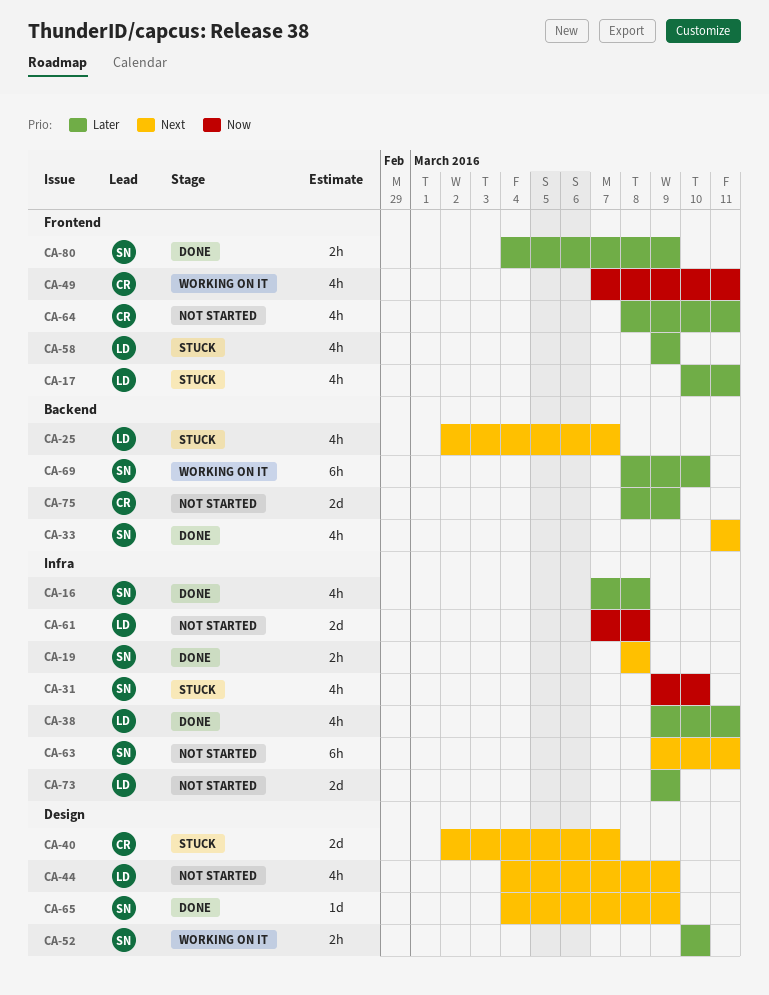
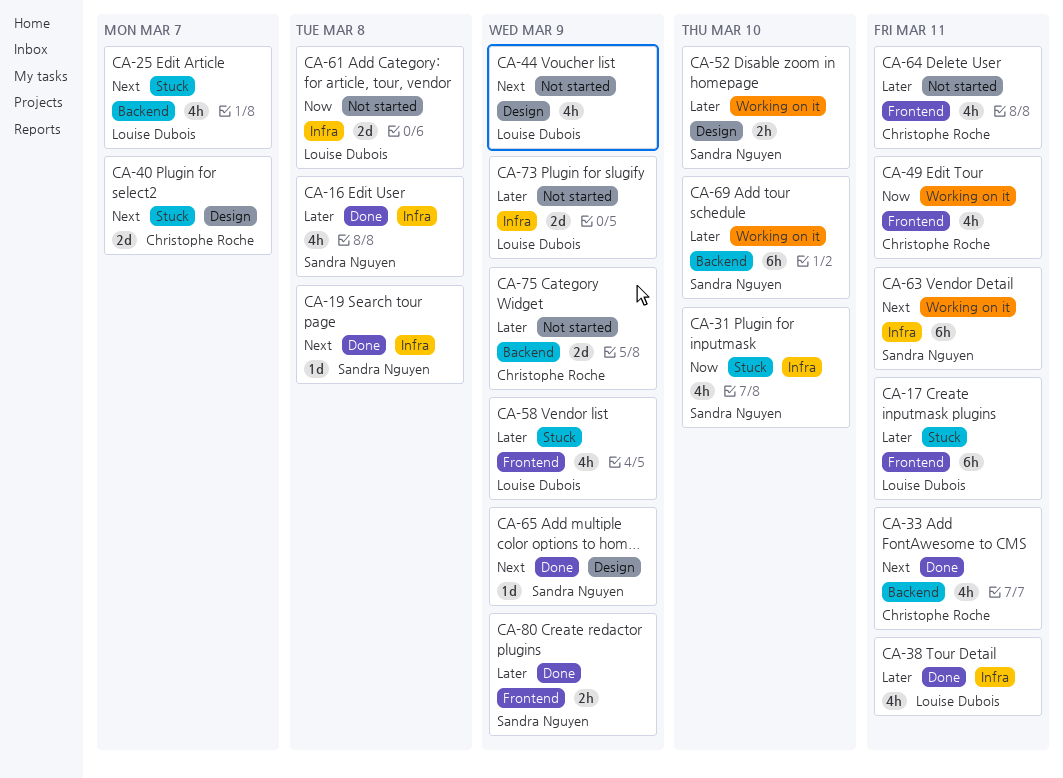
CA-17, estimate: 4h -> 6h
CA-19, estimate: 2h -> 1d
CA-33, owner: Sandra Nguyen -> Christophe Roche
CA-63, status: Not started -> Working on it

